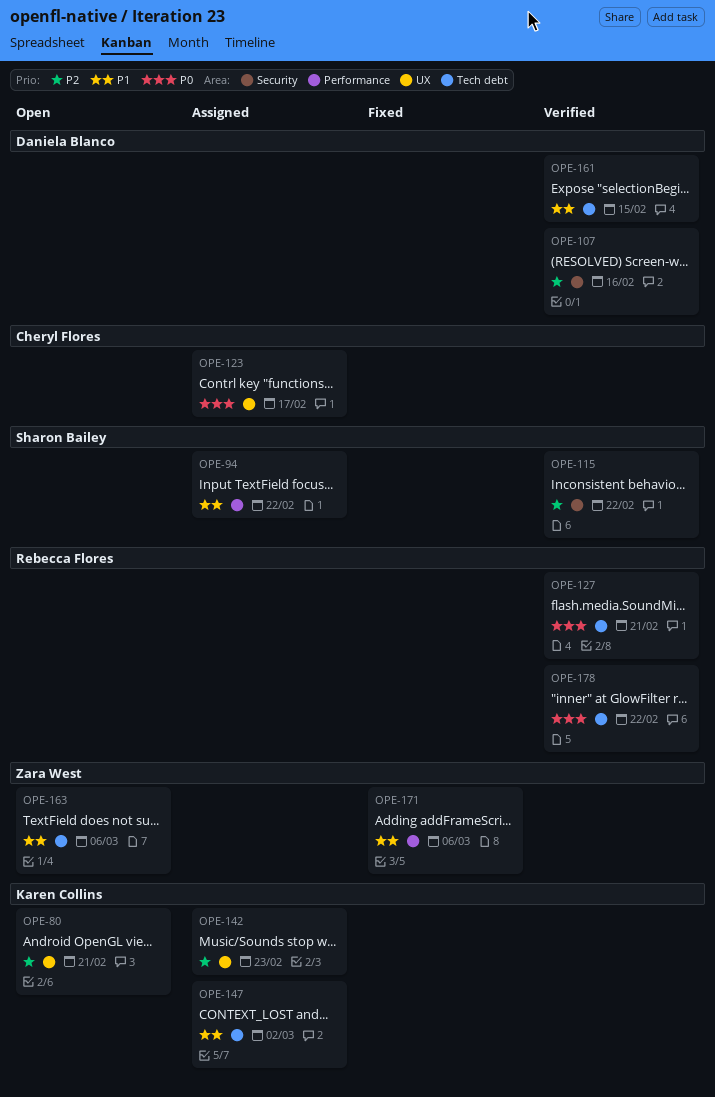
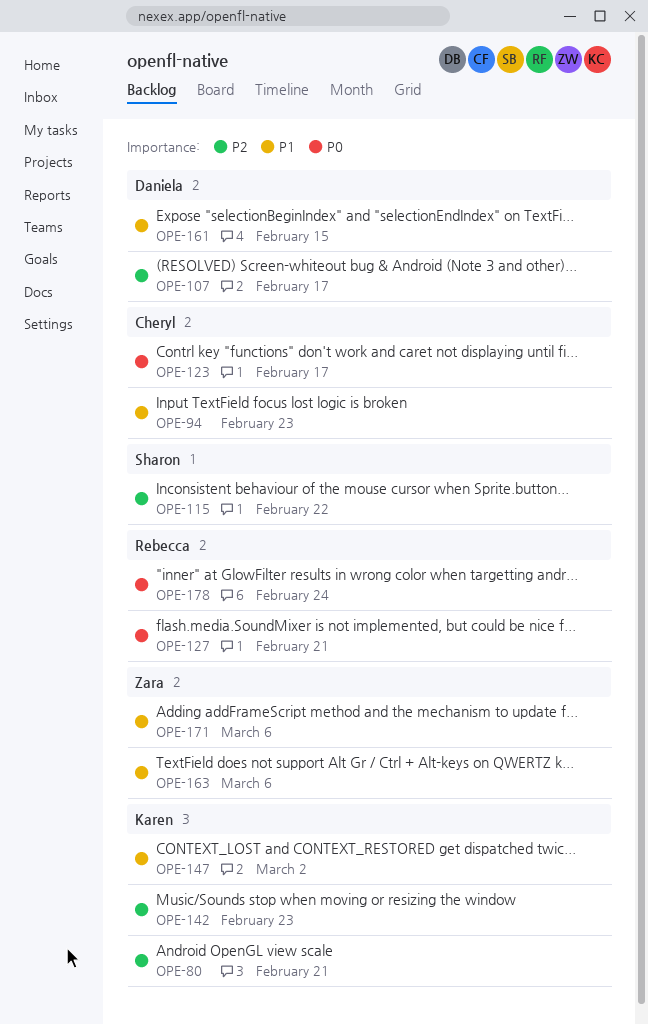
OPE-94, owner: Sharon Bailey -> Cheryl Flores
OPE-94, due: Feb 22 -> Feb 23
OPE-107, due: Feb 16 -> Feb 17
OPE-178, due: Feb 22 -> Feb 24

